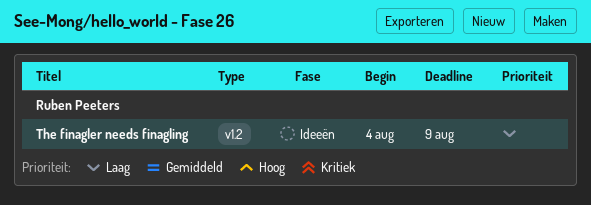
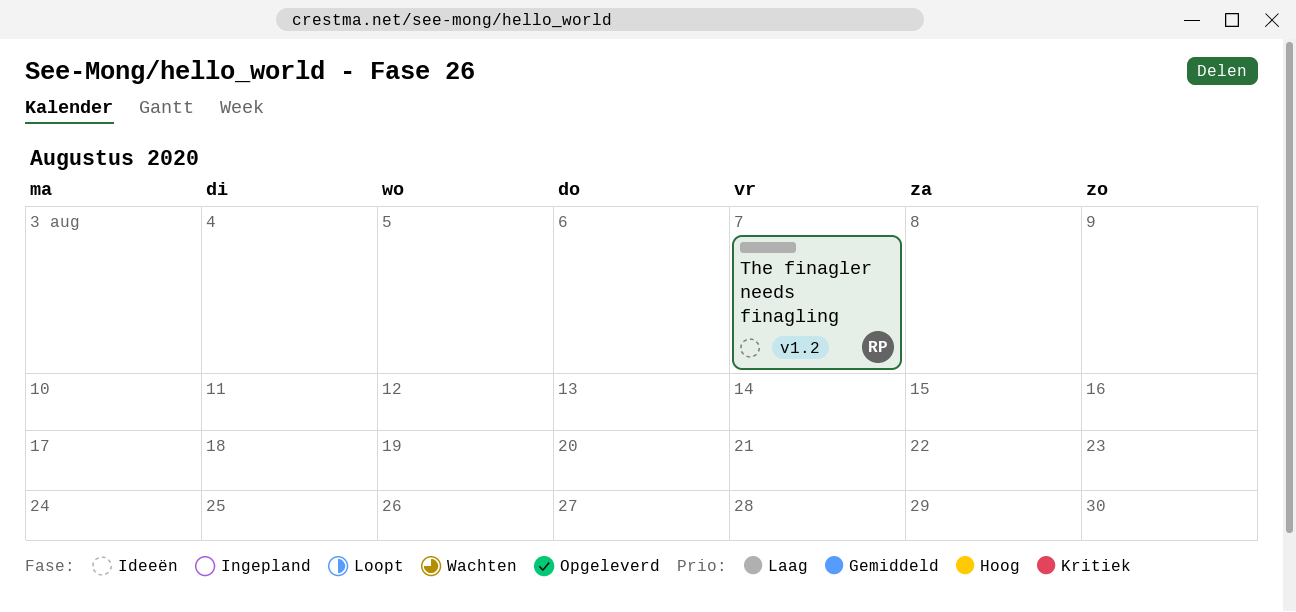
The finagler needs finagling, due: Aug 9 -> Aug 7

